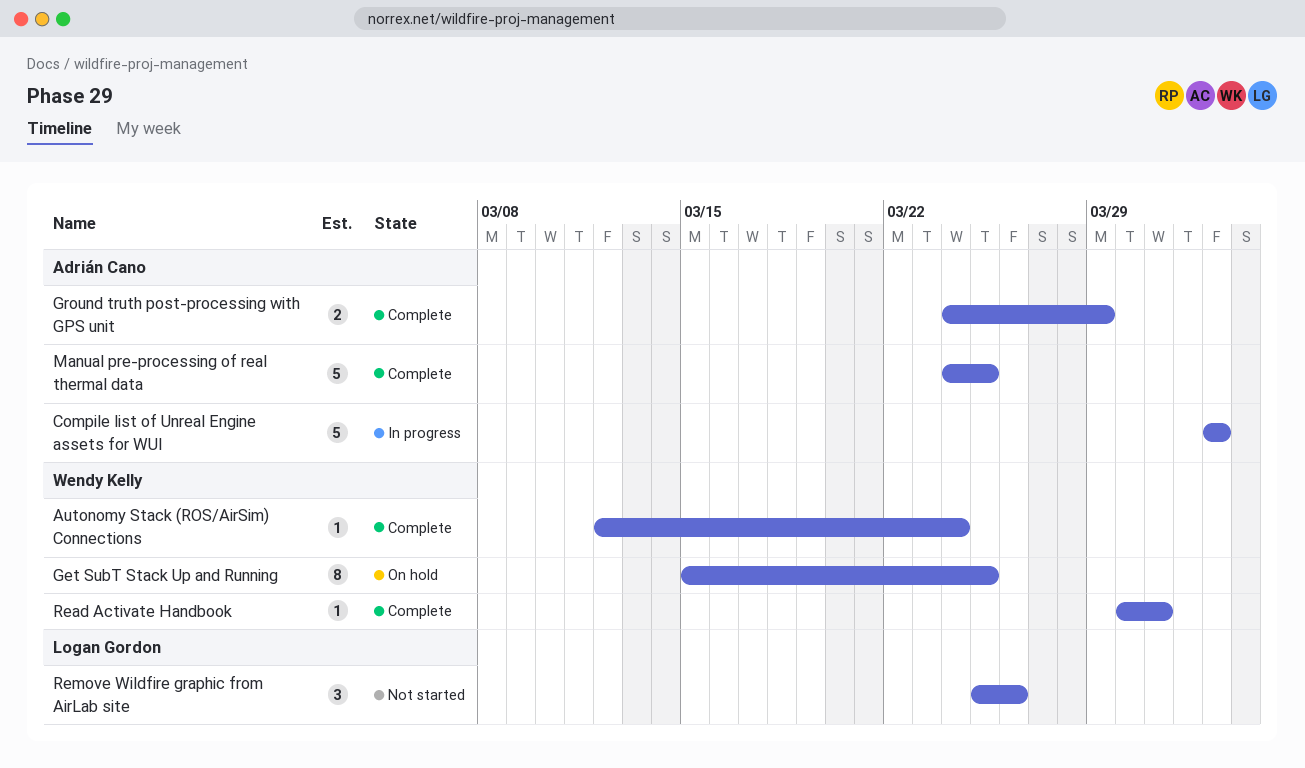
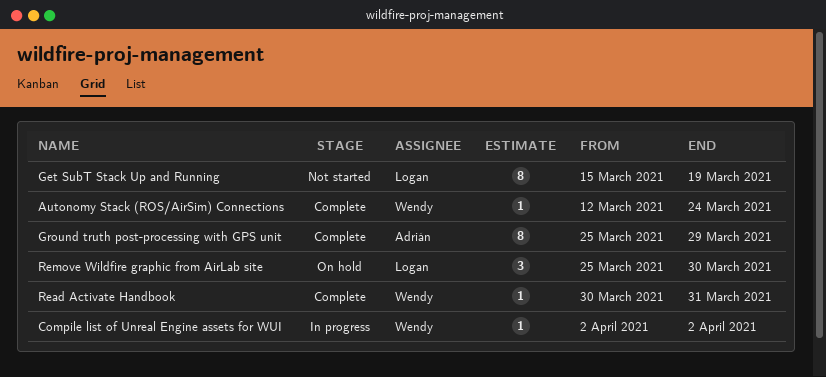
Compile list of Unreal Engine assets for WUI, owner: Adrián Cano -> Wendy Kelly
Compile list of Unreal Engine assets for WUI, estimate: 5 -> 1
Get SubT Stack Up and Running, status: On hold -> Not started
Get SubT Stack Up and Running, owner: Wendy Kelly -> Logan Gordon
Get SubT Stack Up and Running, due: Mar 25 -> Mar 19
Ground truth post-processing with GPS unit, estimate: 2 -> 8
Ground truth post-processing with GPS unit, start: Mar 24 -> Mar 25
Manual pre-processing of real thermal data: present -> none
Remove Wildfire graphic from AirLab site, status: Not started -> On hold
Remove Wildfire graphic from AirLab site, due: Mar 26 -> Mar 30

